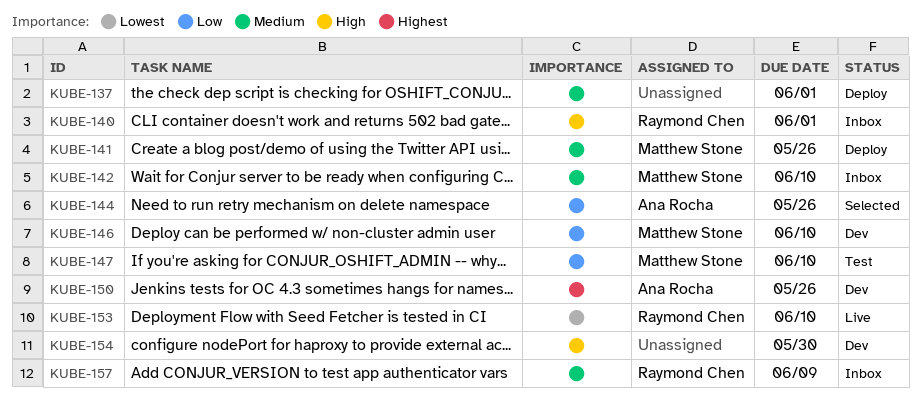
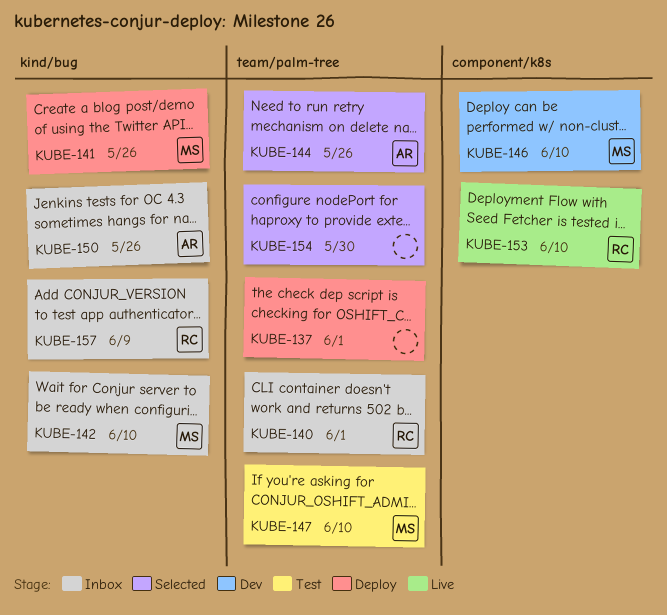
KUBE-150, status: Dev -> Inbox
KUBE-154, status: Dev -> Selected

